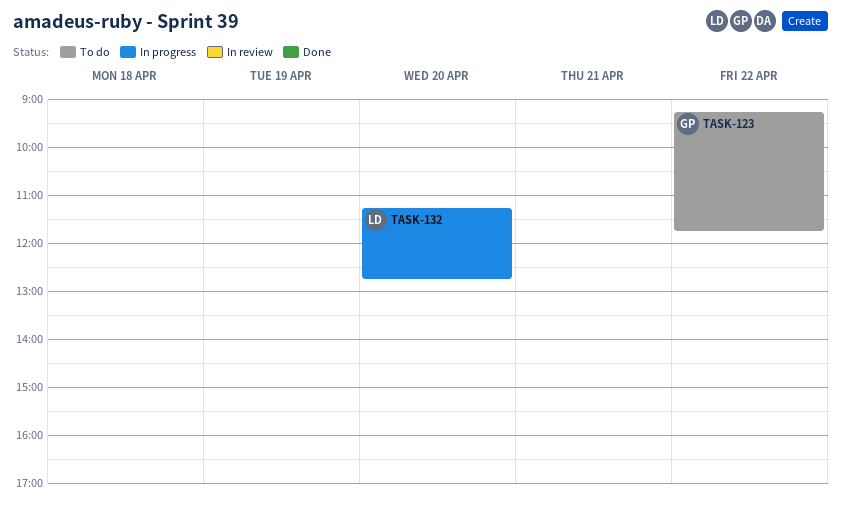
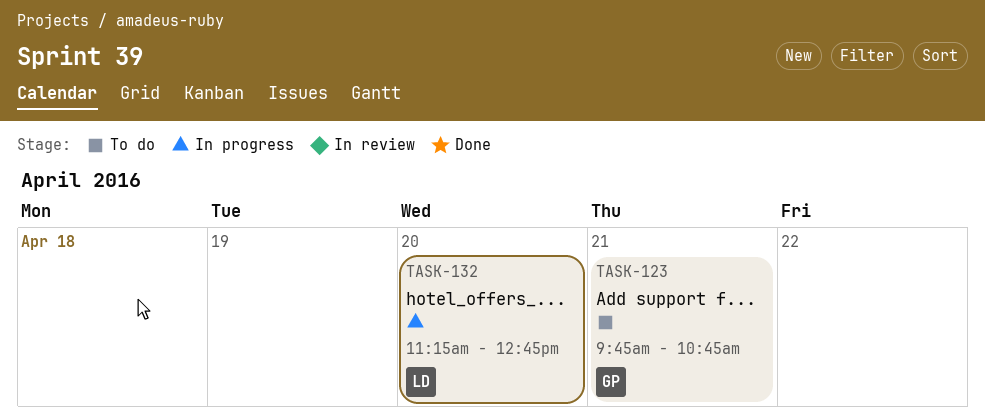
TASK-123, day: Apr 22 -> Apr 21
TASK-123, begins: 09:15 -> 09:45
TASK-123, ends: 11:45 -> 10:45

